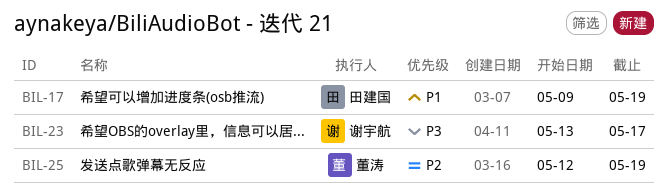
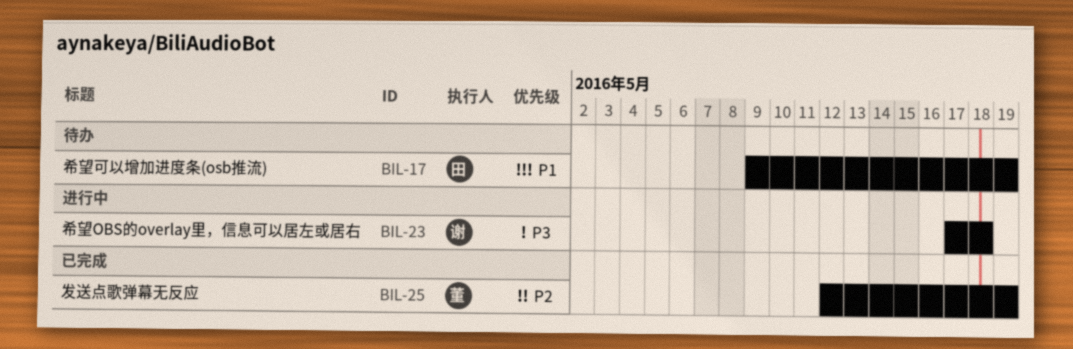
BIL-23, start: May 13 -> May 17
BIL-23, due: May 17 -> May 18

